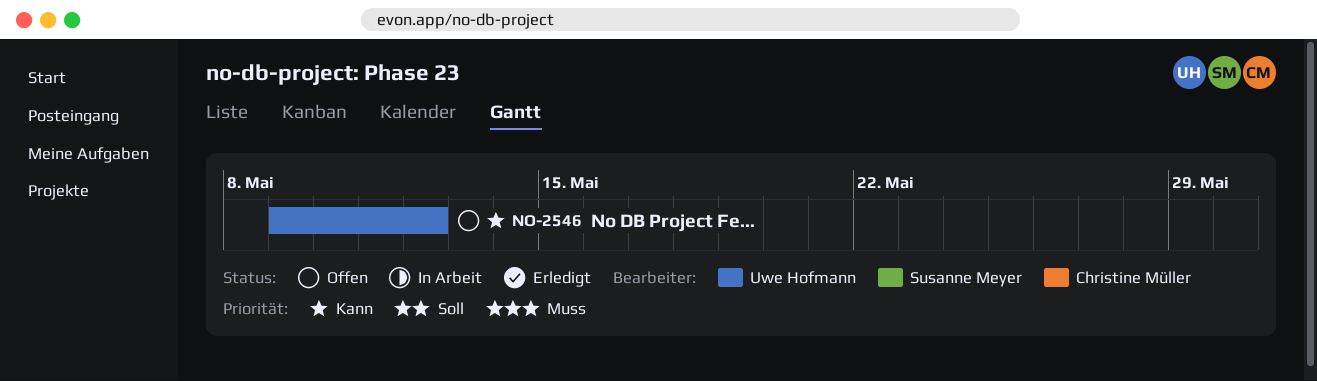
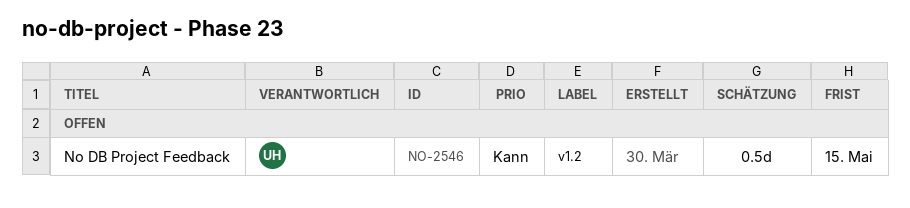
NO-2546, due: May 12 -> May 15

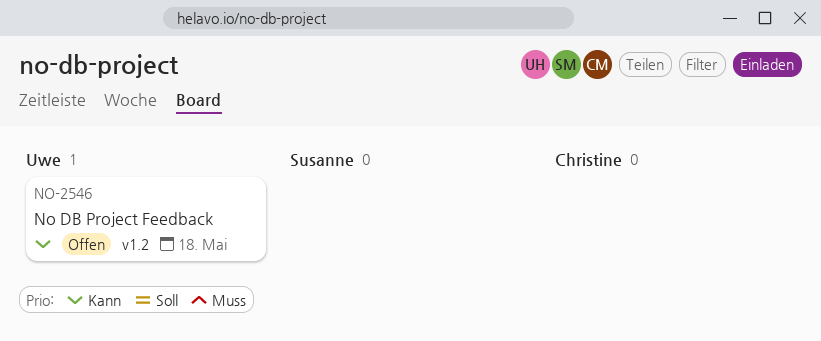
NO-2546, due: May 15 -> May 18

